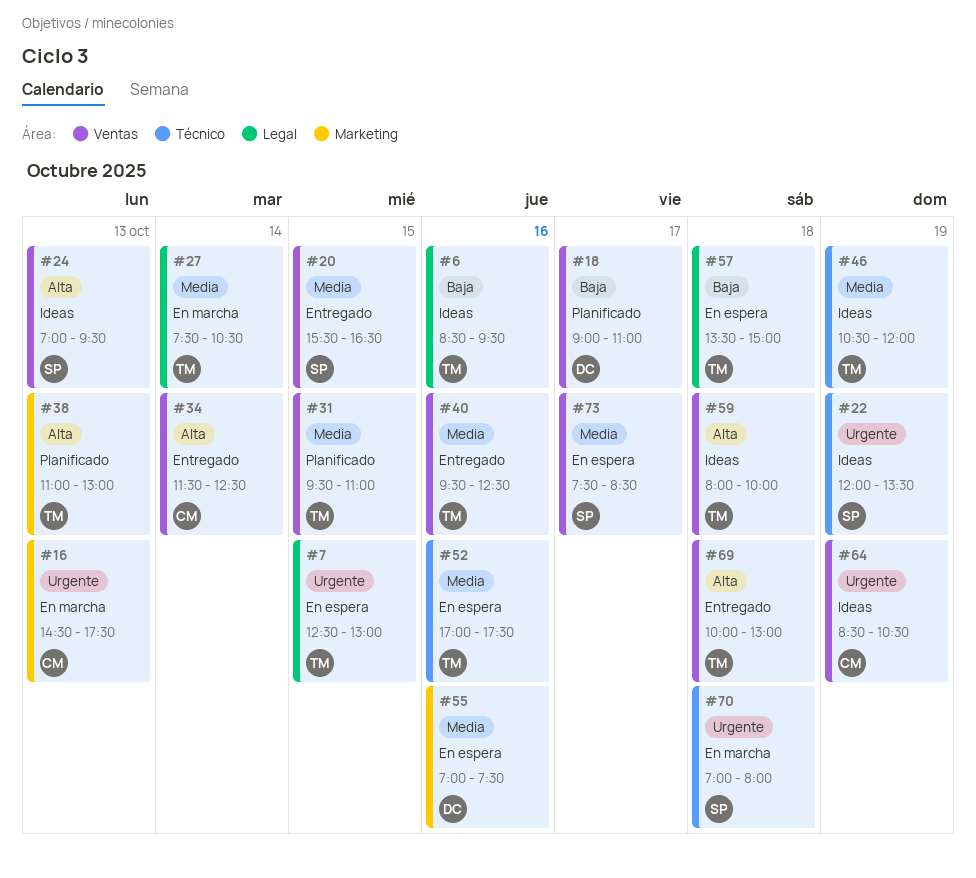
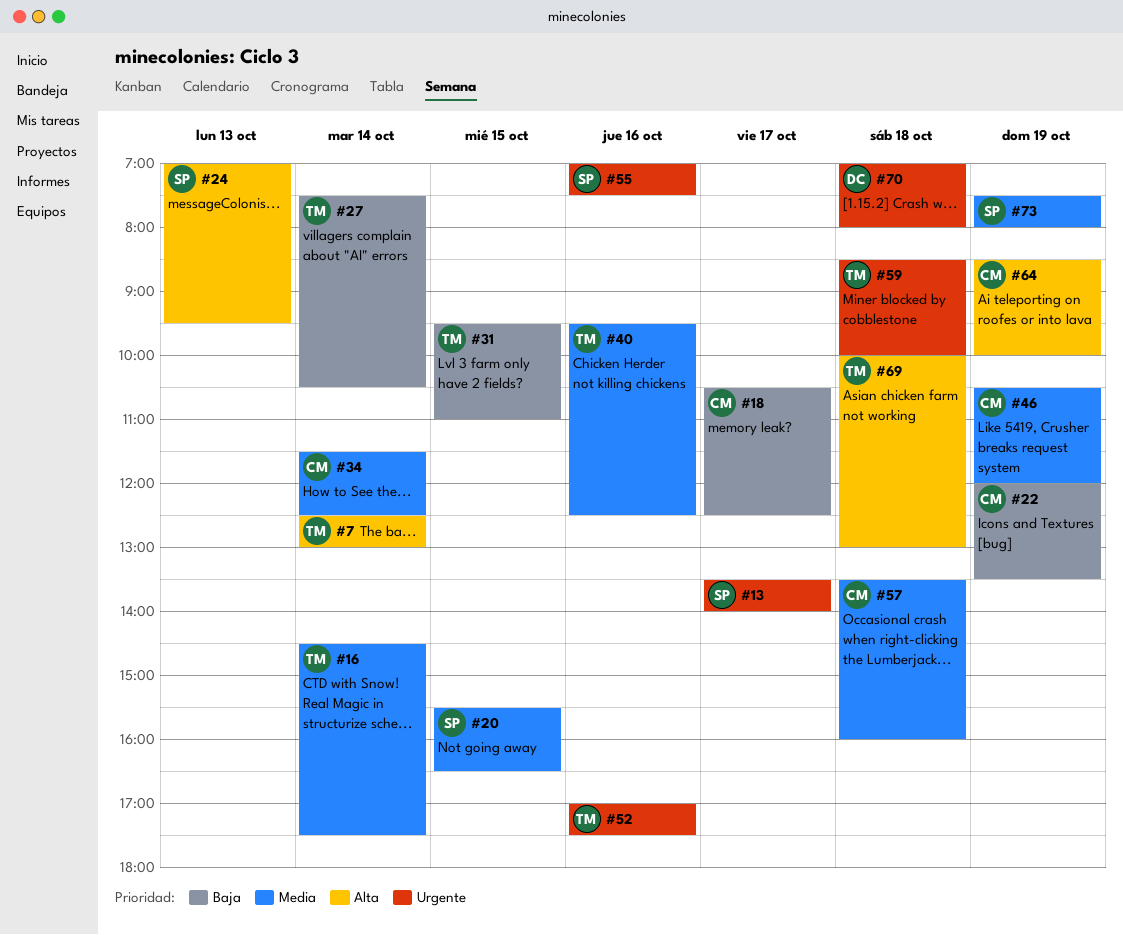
#6: present -> none
#7, priority: Urgente -> Alta
#7, day: Oct 15 -> Oct 14
#13: none -> present
#16, owner: CM -> TM
#16, priority: Urgente -> Media
#16, day: Oct 13 -> Oct 14
#18, owner: DC -> CM
#18, begins: 09:00 -> 10:30
#18, ends: 11:00 -> 12:30
#22, owner: SP -> CM
#22, priority: Urgente -> Baja
#27, priority: Media -> Baja
#31, priority: Media -> Baja
#34, priority: Alta -> Media
#38: present -> none
#46, owner: TM -> CM
#52, priority: Media -> Urgente
#55, owner: DC -> SP
#55, priority: Media -> Urgente
#57, owner: TM -> CM
#57, priority: Baja -> Media
#57, ends: 15:00 -> 16:00
#59, priority: Alta -> Urgente
#59, begins: 08:00 -> 08:30
#64, priority: Urgente -> Alta
#64, ends: 10:30 -> 10:00
#70, owner: SP -> DC
#73, day: Oct 17 -> Oct 19
#73, ends: 08:30 -> 08:00

